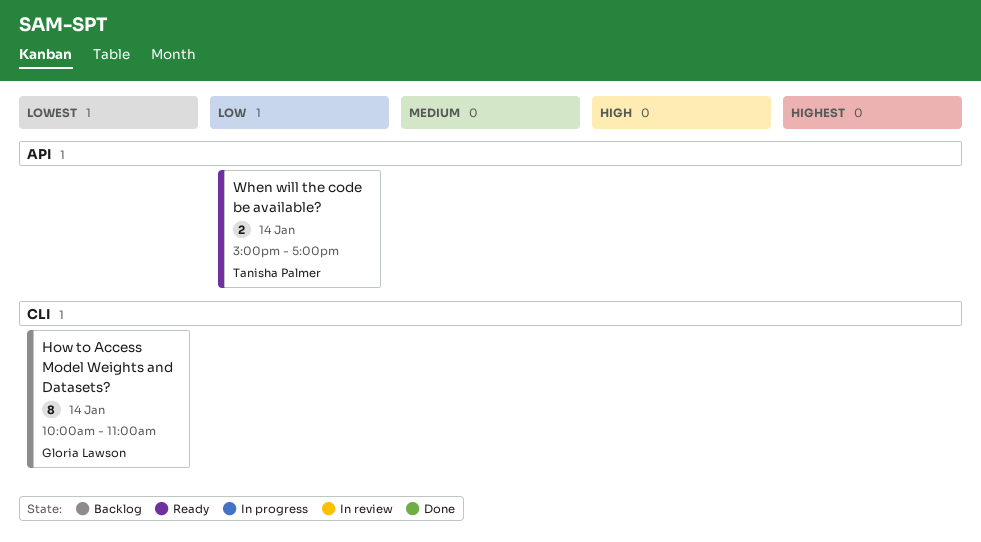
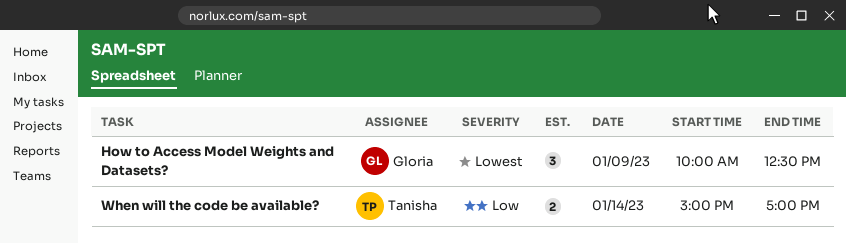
How to Access Model Weights and Datasets?, estimate: 8 -> 3
How to Access Model Weights and Datasets?, day: Jan 14 -> Jan 9
How to Access Model Weights and Datasets?, ends: 11:00 -> 12:30

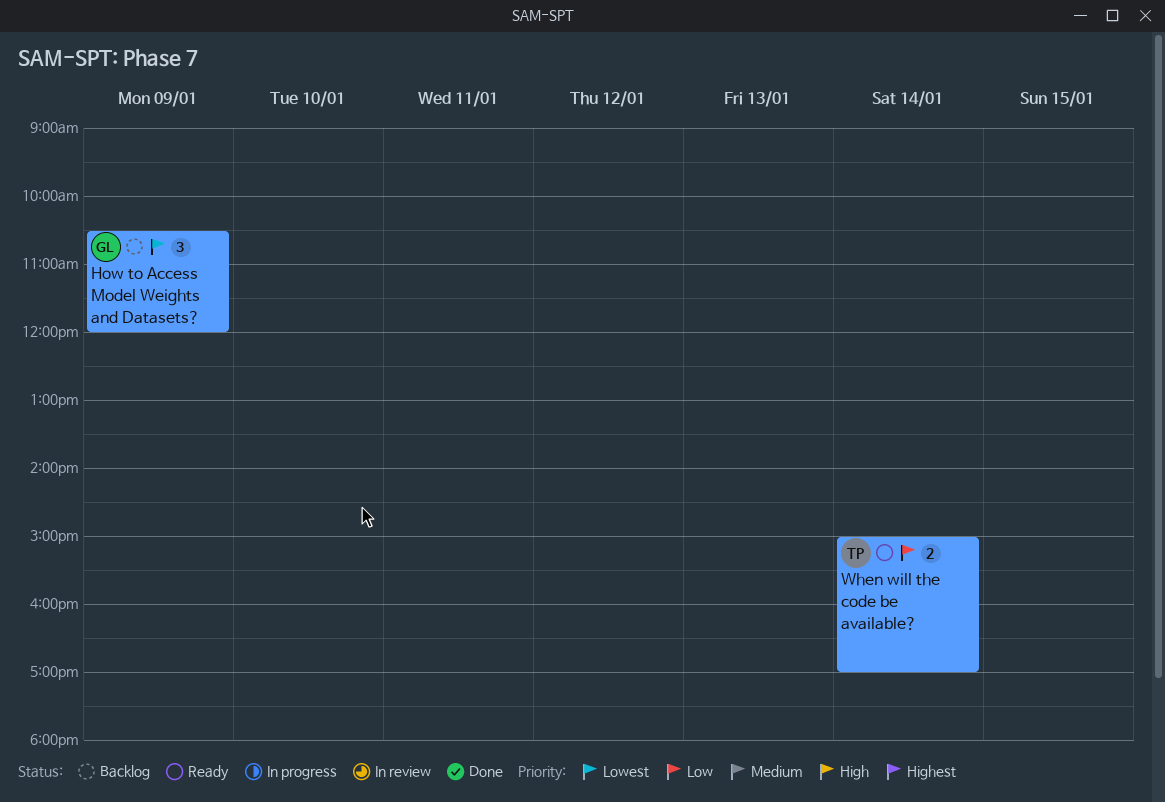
How to Access Model Weights and Datasets?, begins: 10:00 -> 10:30
How to Access Model Weights and Datasets?, ends: 12:30 -> 12:00

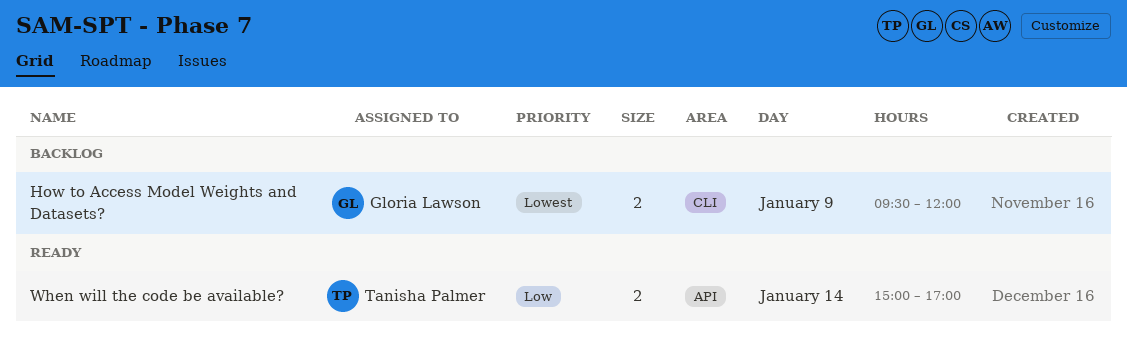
How to Access Model Weights and Datasets?, estimate: 3 -> 2
How to Access Model Weights and Datasets?, begins: 10:30 -> 09:30

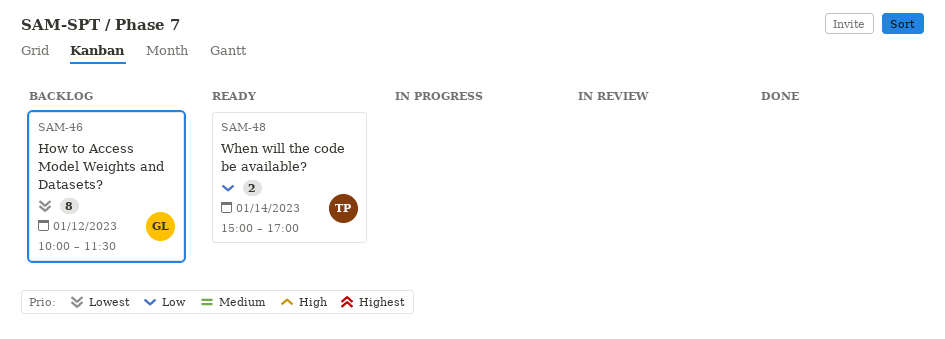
How to Access Model Weights and Datasets?, estimate: 2 -> 8
How to Access Model Weights and Datasets?, day: Jan 9 -> Jan 12
How to Access Model Weights and Datasets?, begins: 09:30 -> 10:00
How to Access Model Weights and Datasets?, ends: 12:00 -> 11:30

